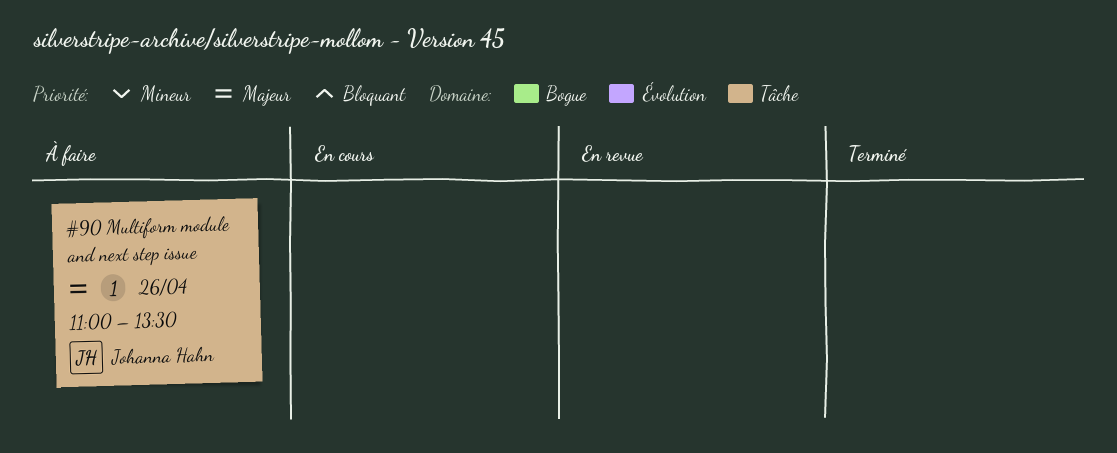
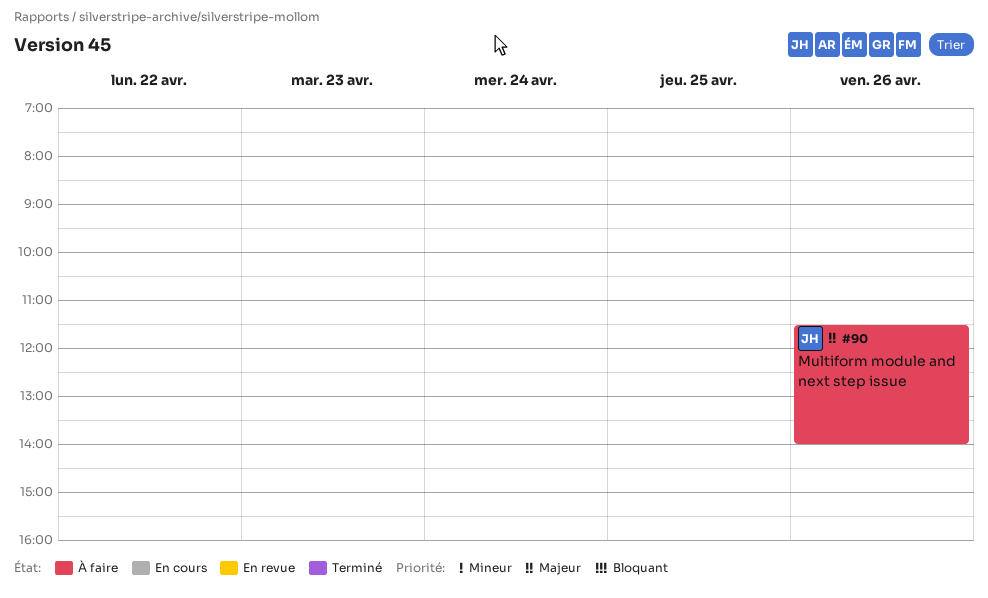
#90, begins: 11:00 -> 11:30
#90, ends: 13:30 -> 14:00

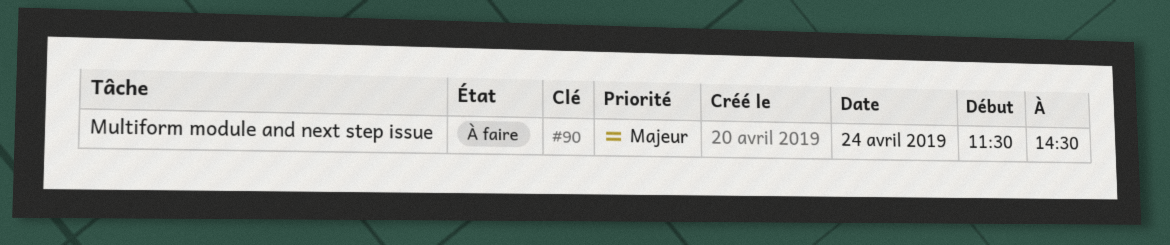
#90, day: Apr 26 -> Apr 24
#90, ends: 14:00 -> 14:30

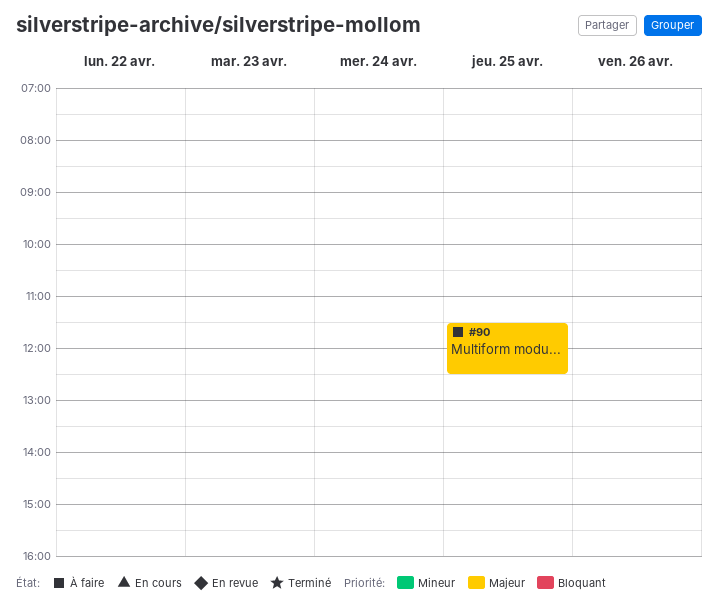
#90, day: Apr 24 -> Apr 25
#90, ends: 14:30 -> 12:30

